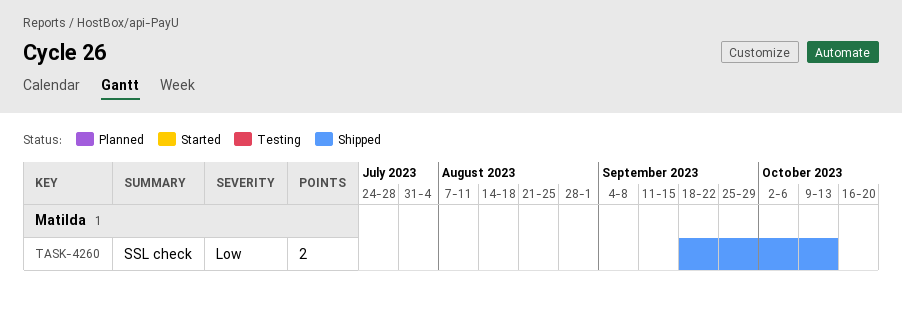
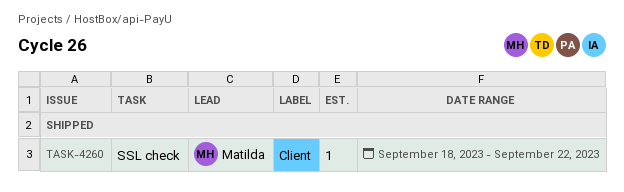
TASK-4260, estimate: 2 -> 1
TASK-4260, due: Oct 13 -> Sep 22

